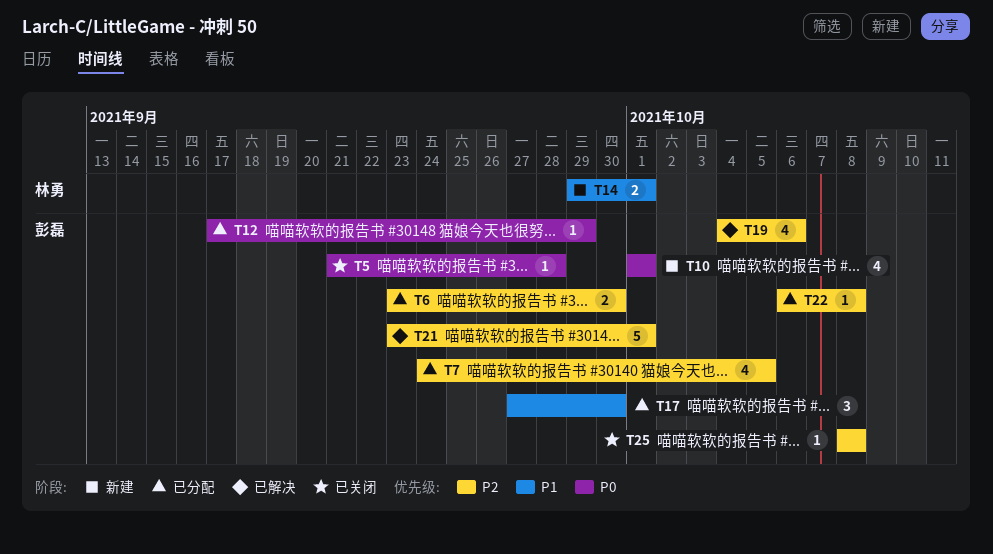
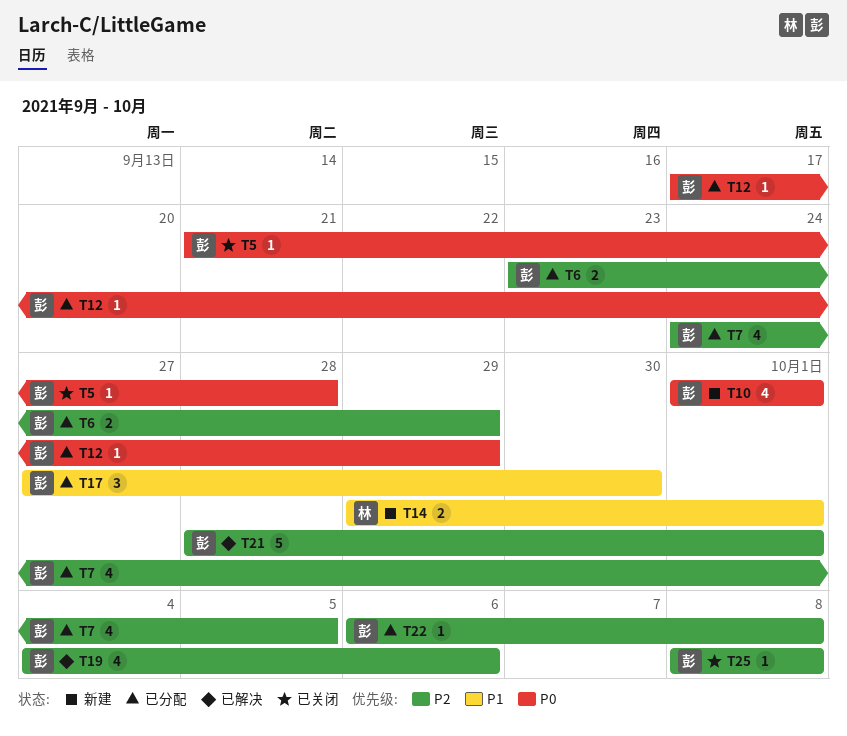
T6, due: Sep 30 -> Sep 29
T21, start: Sep 23 -> Sep 28

